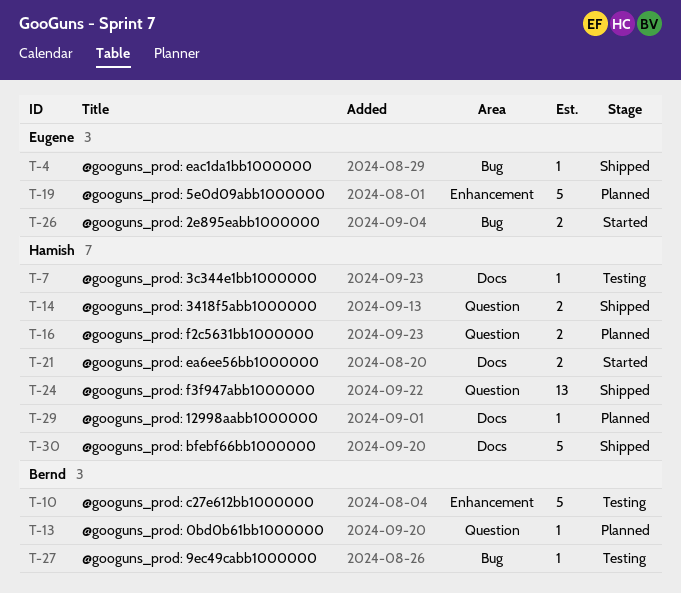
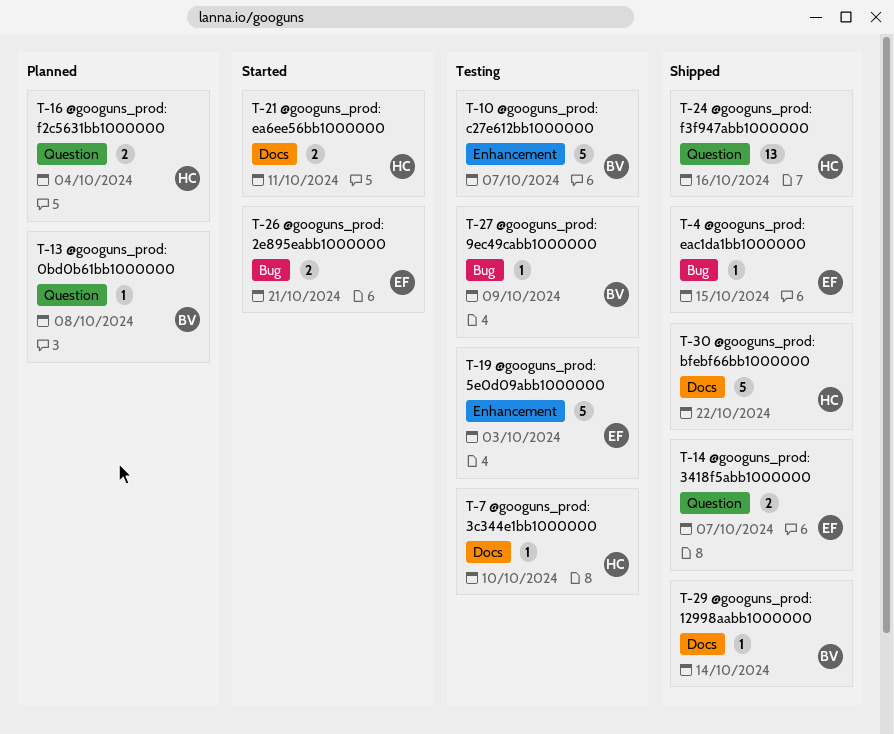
T-14, owner: Hamish -> Eugene
T-19, status: Planned -> Testing
T-29, status: Planned -> Shipped
T-29, owner: Hamish -> Bernd

